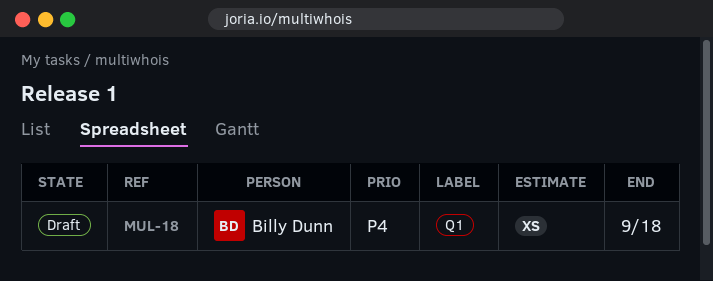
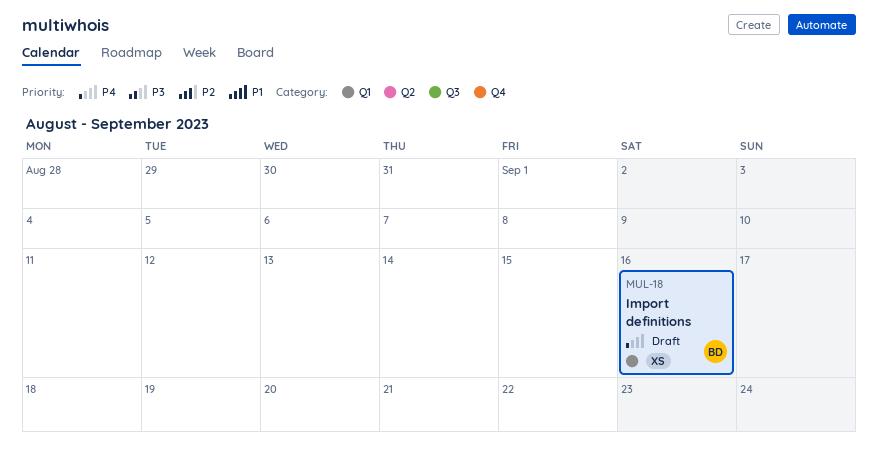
MUL-18, due: Sep 18 -> Sep 16

